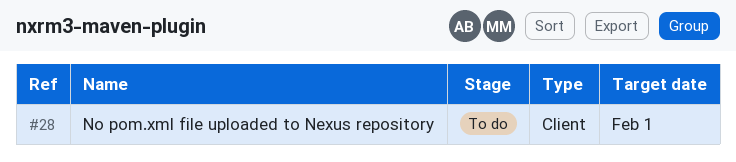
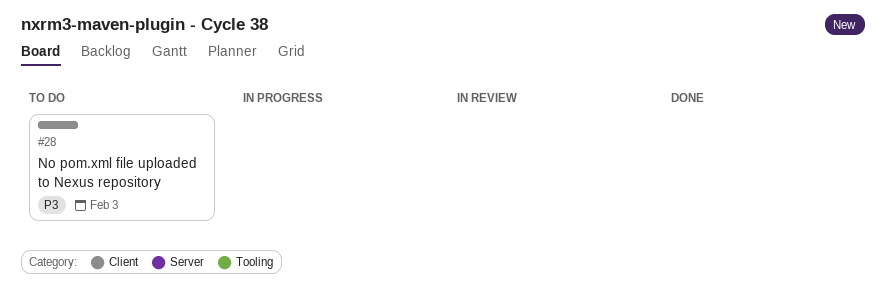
#28, due: Feb 1 -> Feb 3

